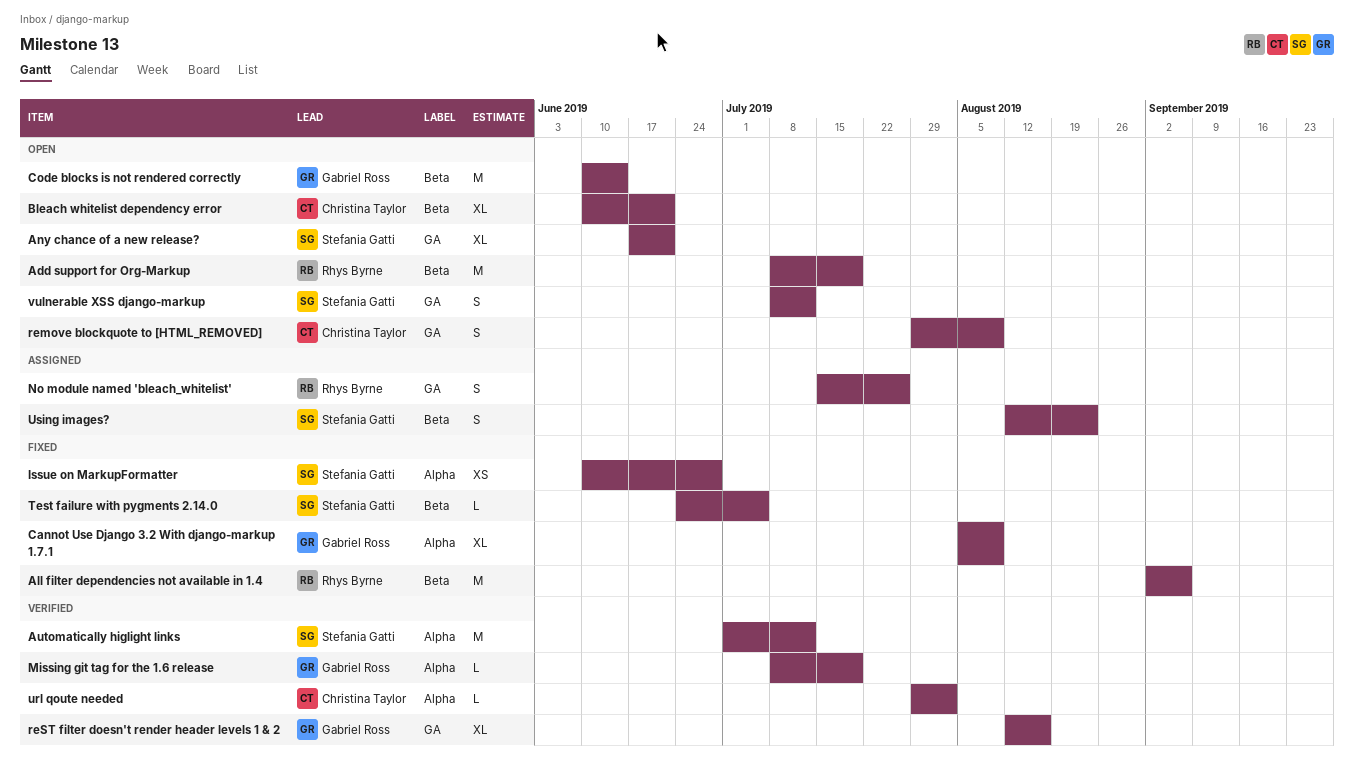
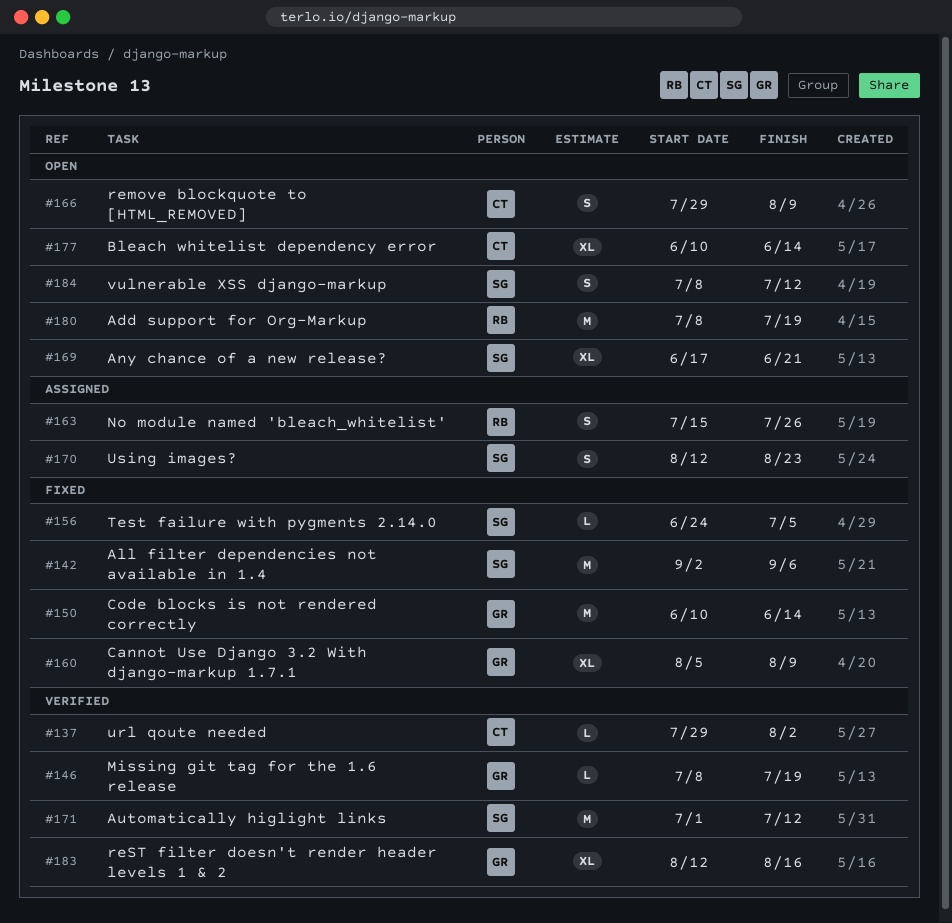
All filter dependencies not available in 1.4, owner: Rhys Byrne -> Stefania Gatti
Bleach whitelist dependency error, due: Jun 21 -> Jun 14
Code blocks is not rendered correctly, status: Open -> Fixed
Issue on MarkupFormatter: present -> none

